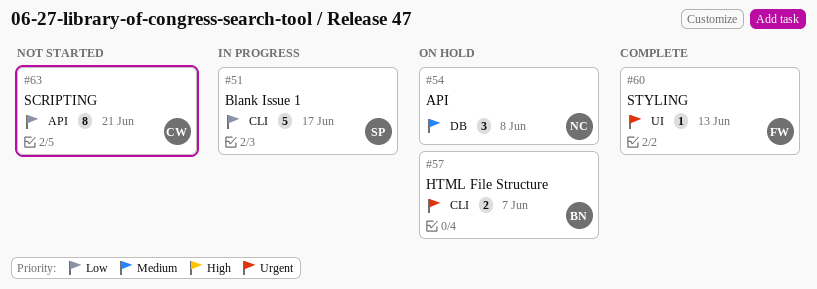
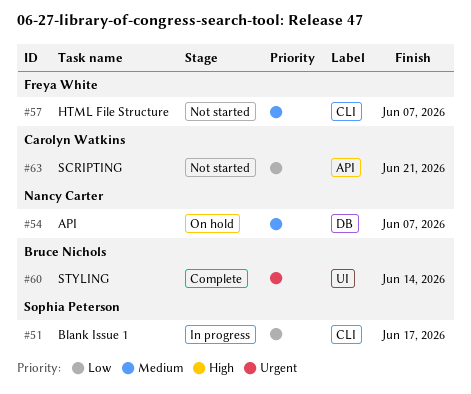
#54, due: Jun 8 -> Jun 7
#57, status: On hold -> Not started
#57, owner: Bruce Nichols -> Freya White
#57, priority: Urgent -> Medium
#60, owner: Freya White -> Bruce Nichols
#60, due: Jun 13 -> Jun 14

